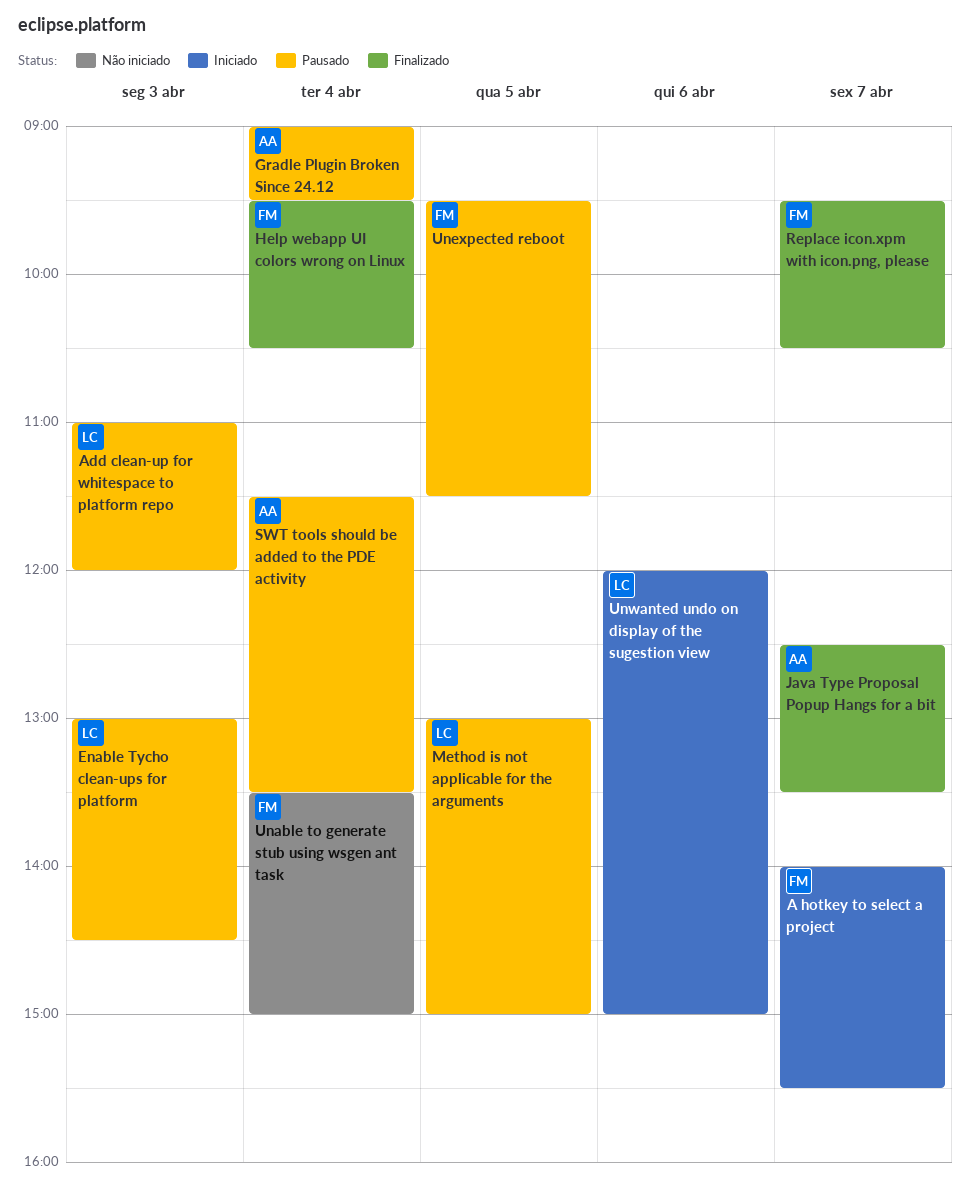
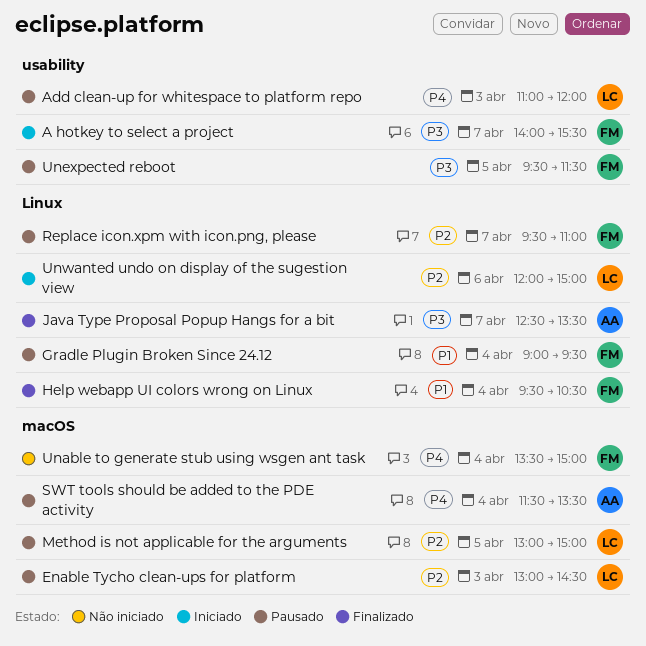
Gradle Plugin Broken Since 24.12, owner: AA -> FM
Replace icon.xpm with icon.png, please, status: Finalizado -> Pausado
Replace icon.xpm with icon.png, please, ends: 10:30 -> 11:00

